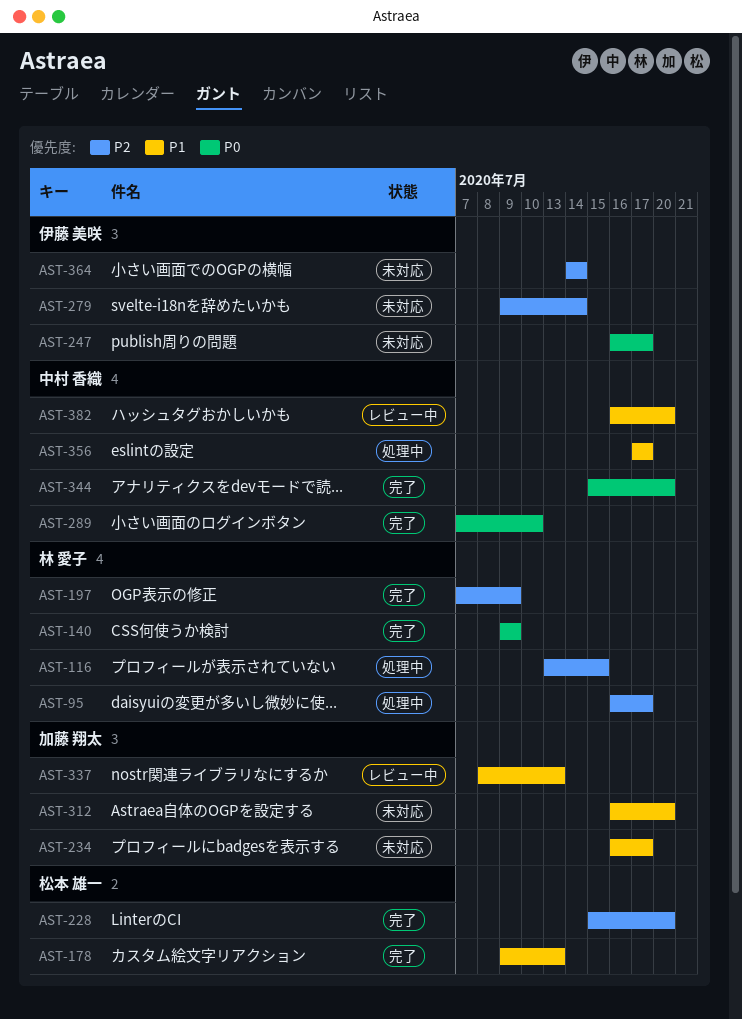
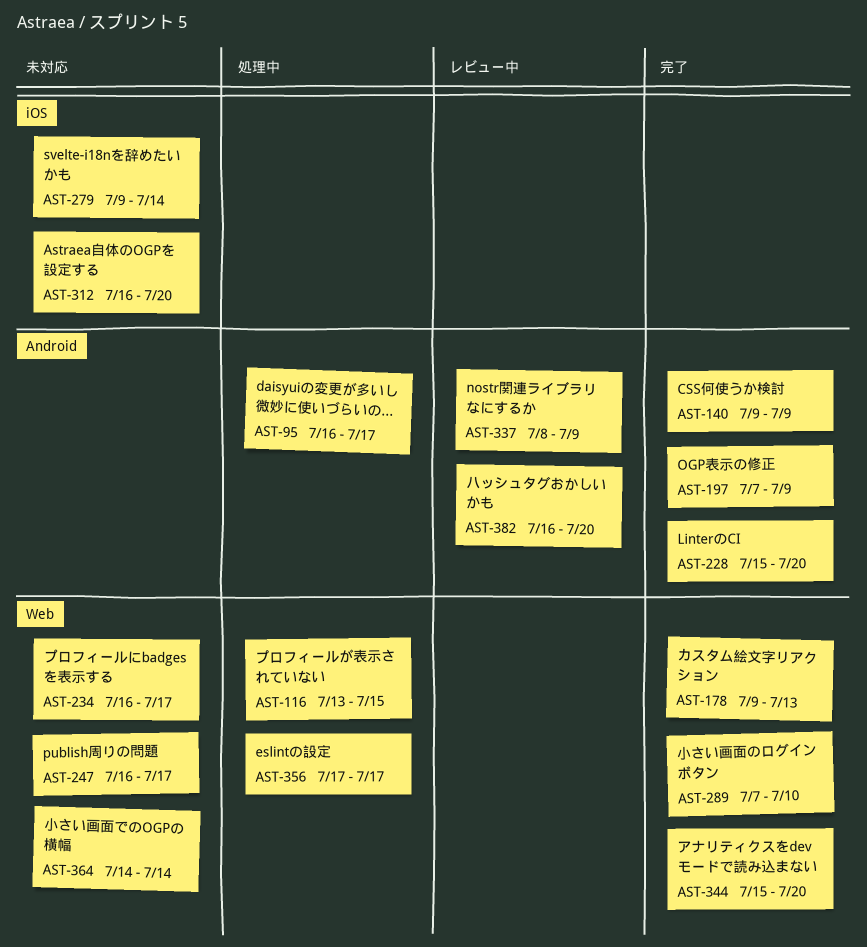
AST-337, due: Jul 13 -> Jul 9

